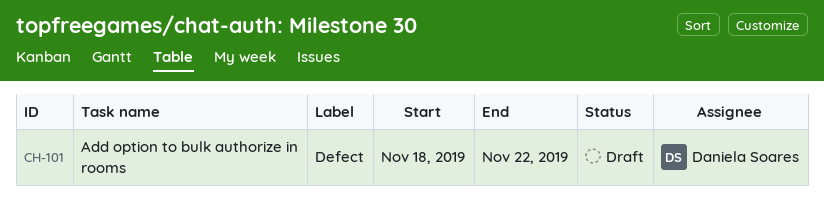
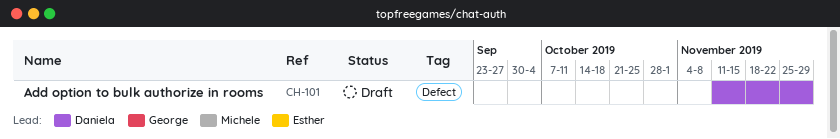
CH-101, start: Nov 18 -> Nov 11
CH-101, due: Nov 22 -> Nov 29

